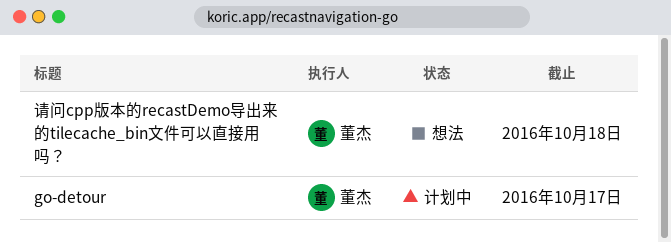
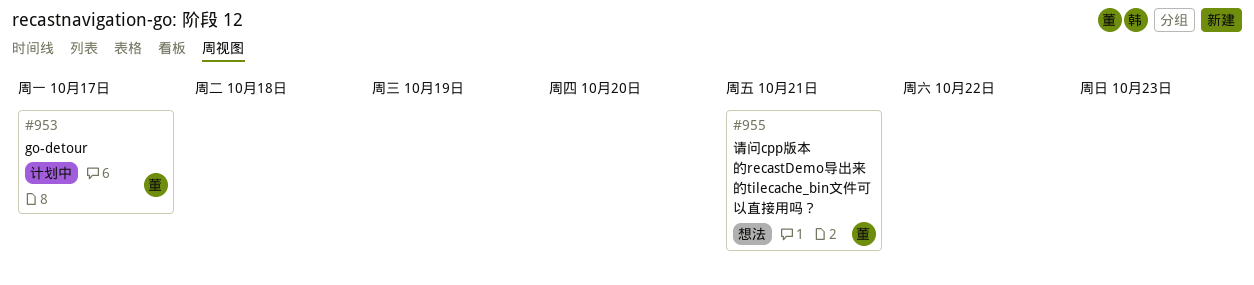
请问cpp版本的recastDemo导出来的tilecache_bin文件可以直接用吗？, due: Oct 18 -> Oct 21

